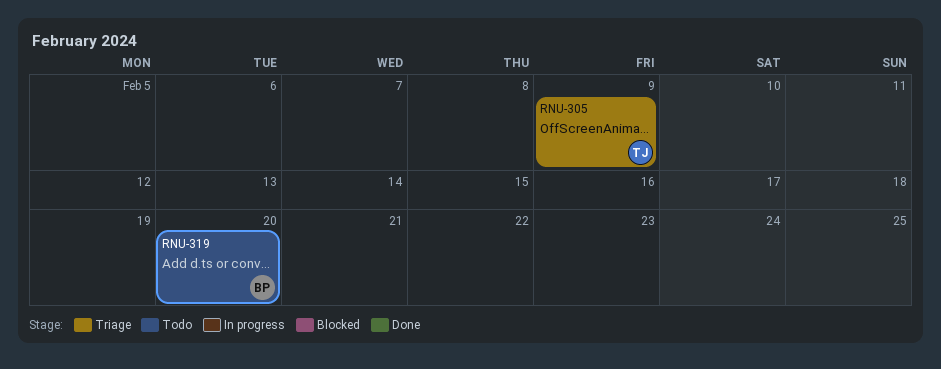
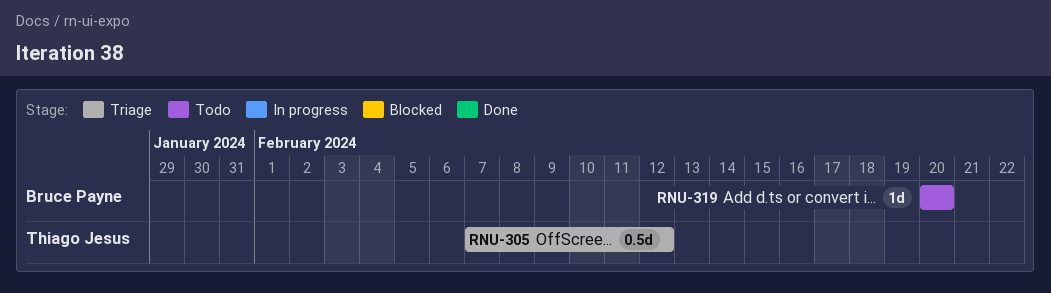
RNU-305, due: Feb 9 -> Feb 12

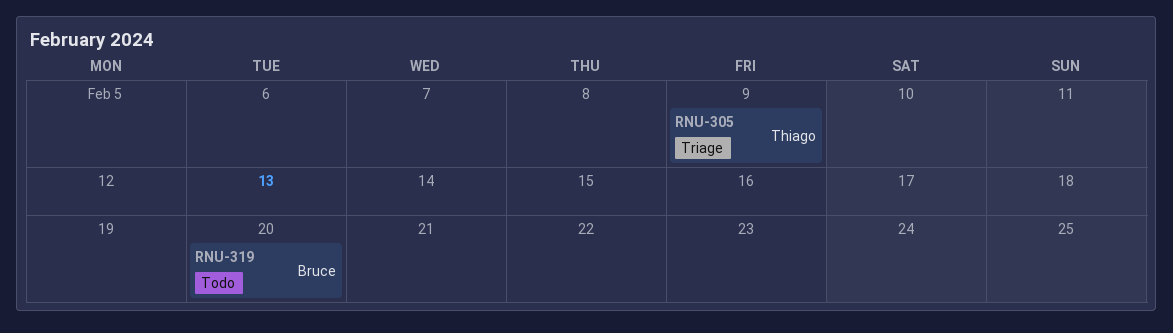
RNU-305, due: Feb 12 -> Feb 9

